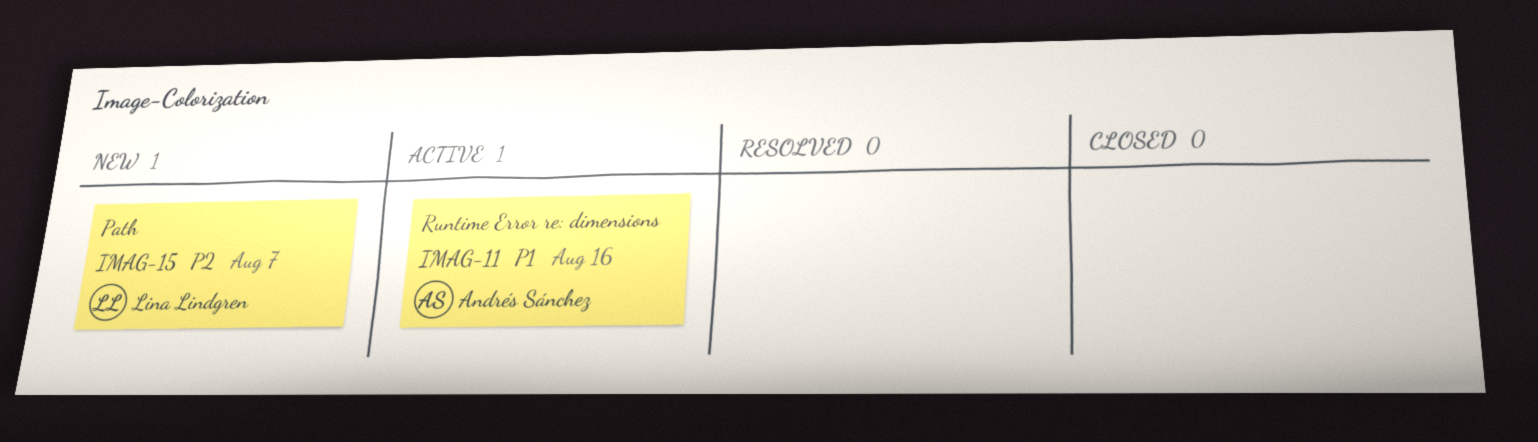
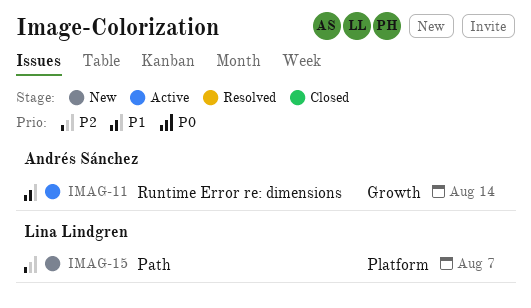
IMAG-11, due: Aug 16 -> Aug 14

